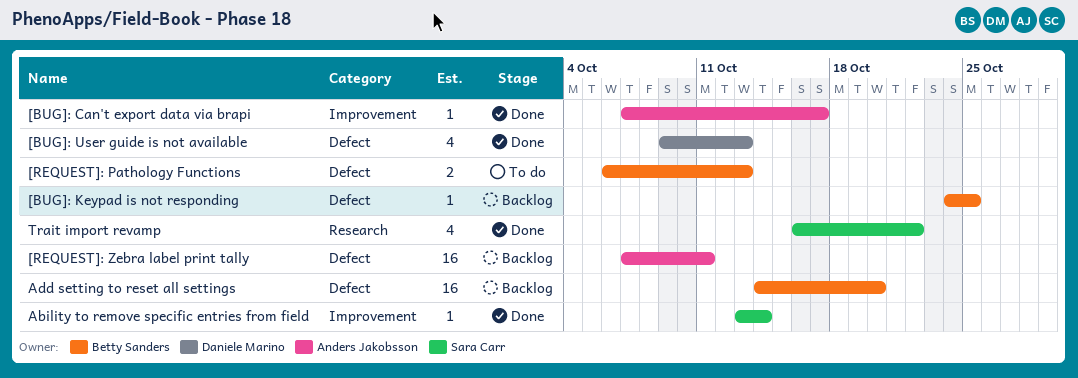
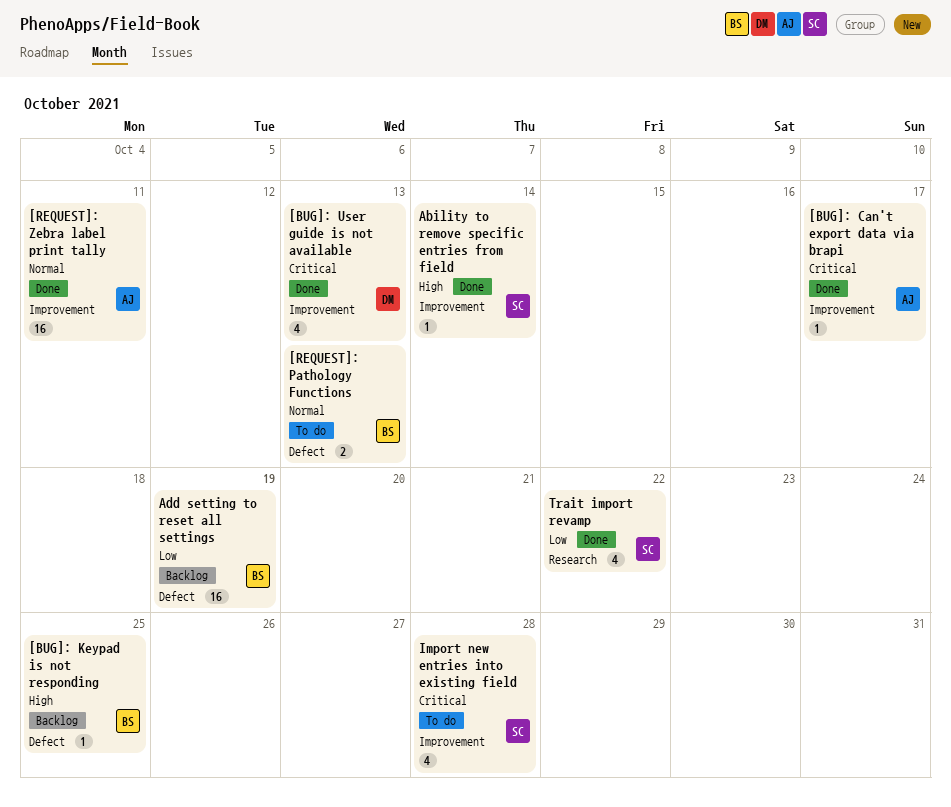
[BUG]: User guide is not available, label: Defect -> Improvement
[REQUEST]: Zebra label print tally, status: Backlog -> Done
[REQUEST]: Zebra label print tally, label: Defect -> Improvement
Add setting to reset all settings, due: Oct 20 -> Oct 19
Import new entries into existing field: none -> present

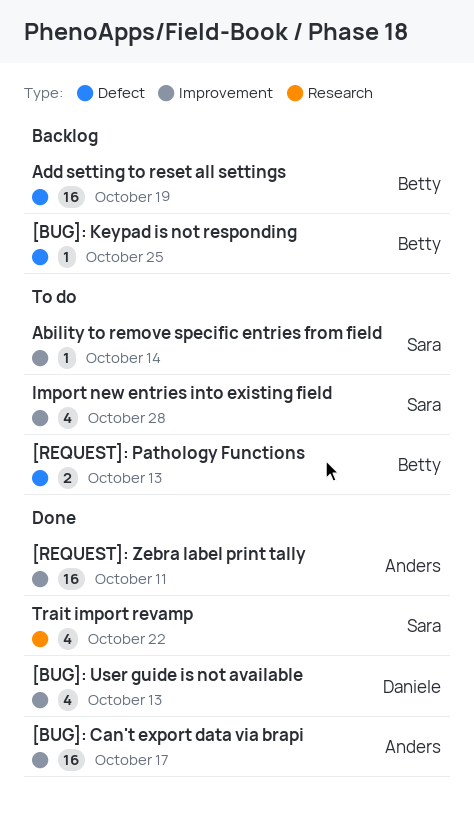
[BUG]: Can't export data via brapi, estimate: 1 -> 16
Ability to remove specific entries from field, status: Done -> To do

